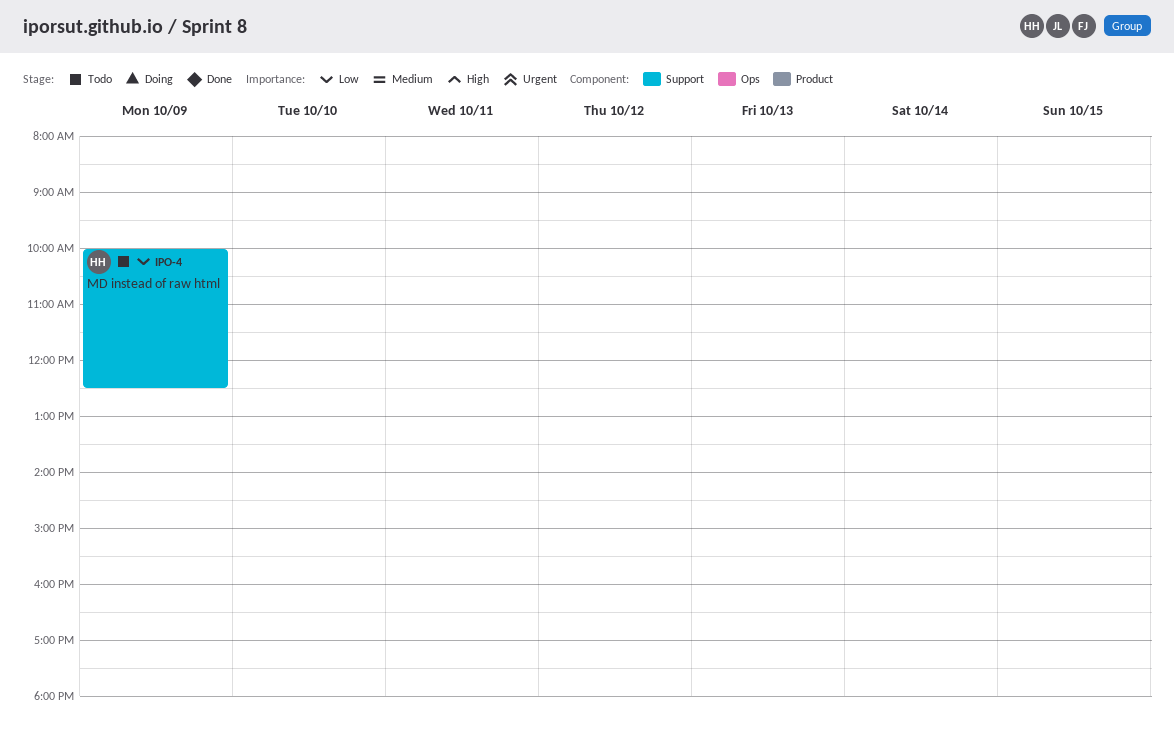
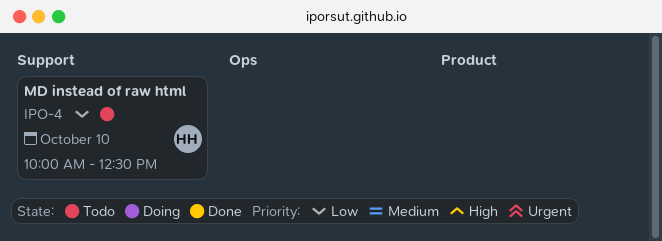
IPO-4, day: Oct 9 -> Oct 10

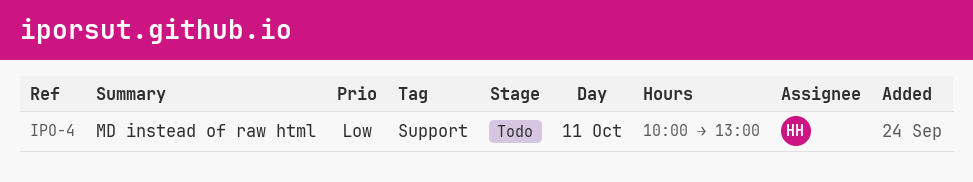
IPO-4, day: Oct 10 -> Oct 11
IPO-4, ends: 12:30 -> 13:00

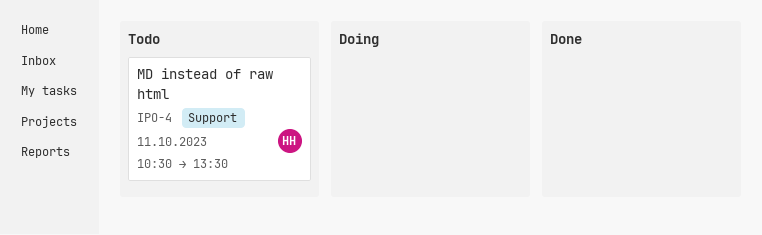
IPO-4, begins: 10:00 -> 10:30
IPO-4, ends: 13:00 -> 13:30

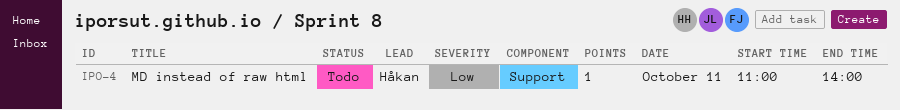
IPO-4, begins: 10:30 -> 11:00
IPO-4, ends: 13:30 -> 14:00

